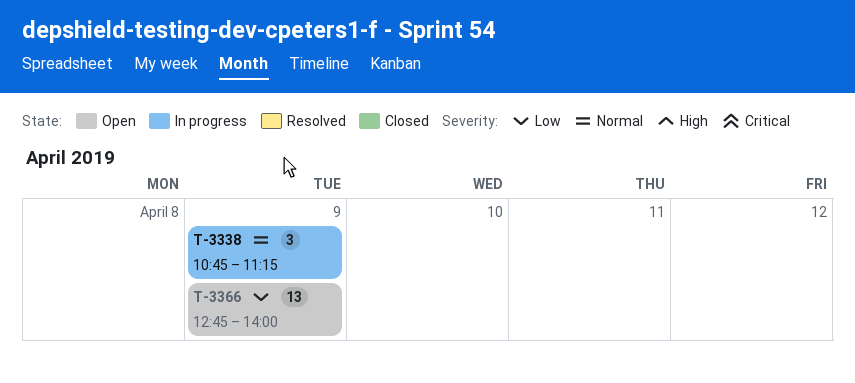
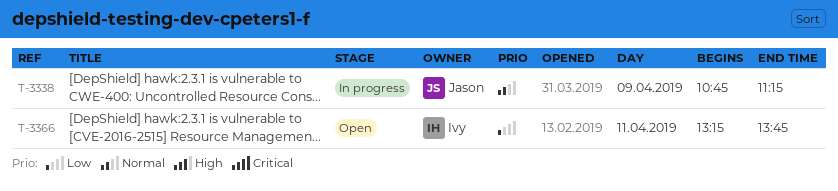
T-3366, day: Apr 9 -> Apr 11
T-3366, begins: 12:45 -> 13:15
T-3366, ends: 14:00 -> 13:45

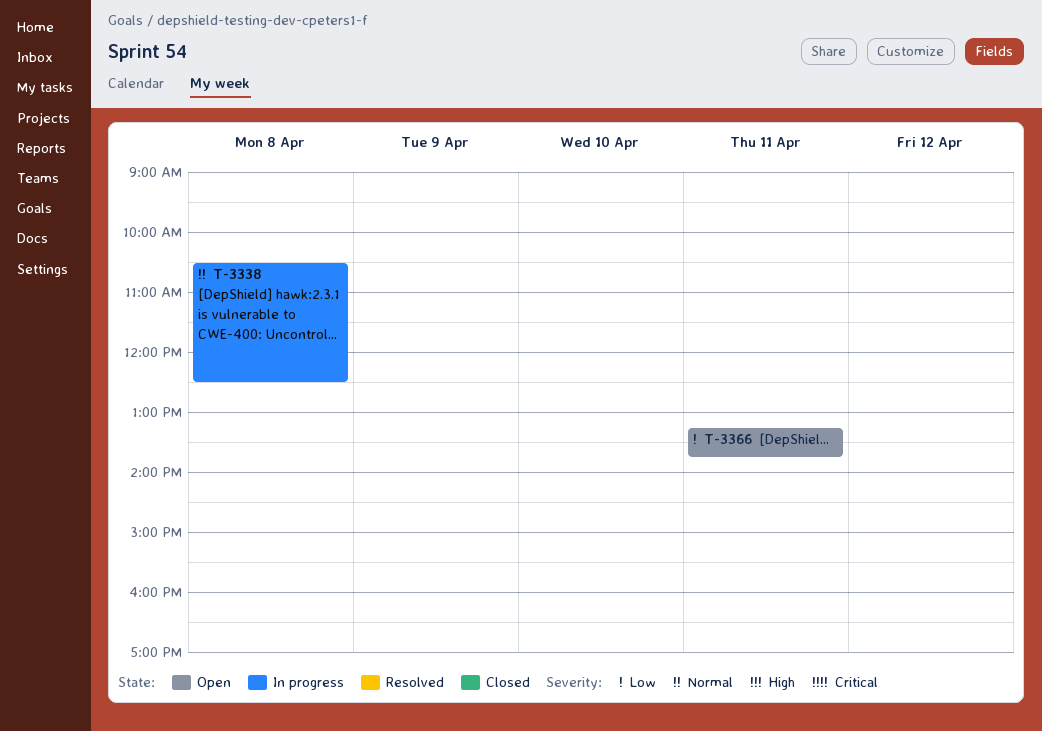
T-3338, day: Apr 9 -> Apr 8
T-3338, begins: 10:45 -> 10:30
T-3338, ends: 11:15 -> 12:30

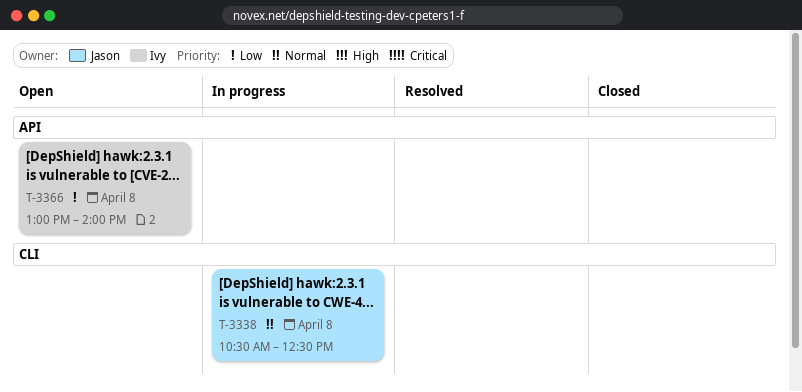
T-3366, day: Apr 11 -> Apr 8
T-3366, begins: 13:15 -> 13:00
T-3366, ends: 13:45 -> 14:00

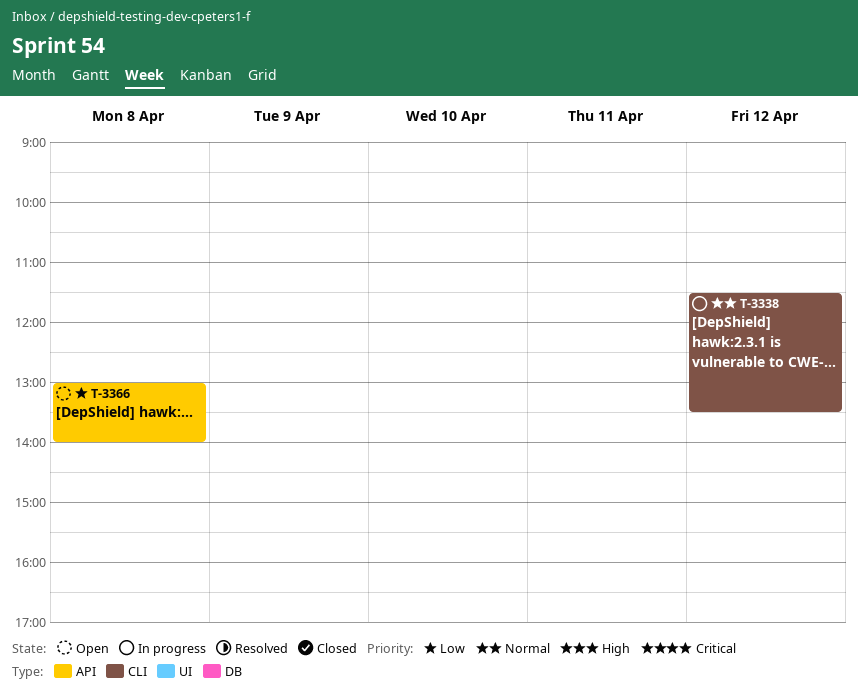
T-3338, day: Apr 8 -> Apr 12
T-3338, begins: 10:30 -> 11:30
T-3338, ends: 12:30 -> 13:30

